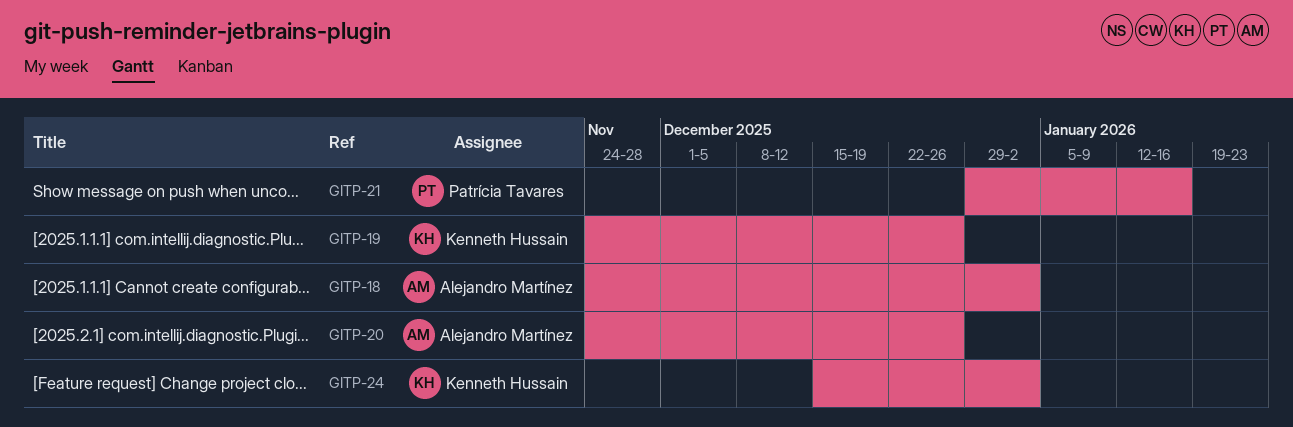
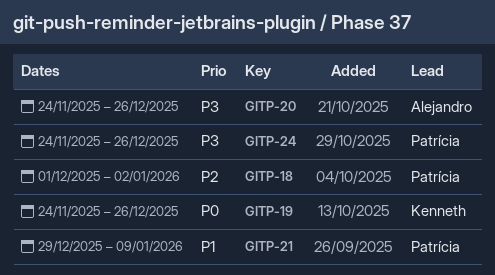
GITP-18, owner: Alejandro Martínez -> Patrícia Tavares
GITP-18, start: Nov 24 -> Dec 1
GITP-21, due: Jan 16 -> Jan 9
GITP-24, owner: Kenneth Hussain -> Patrícia Tavares
GITP-24, start: Dec 15 -> Nov 24
GITP-24, due: Jan 2 -> Dec 26

